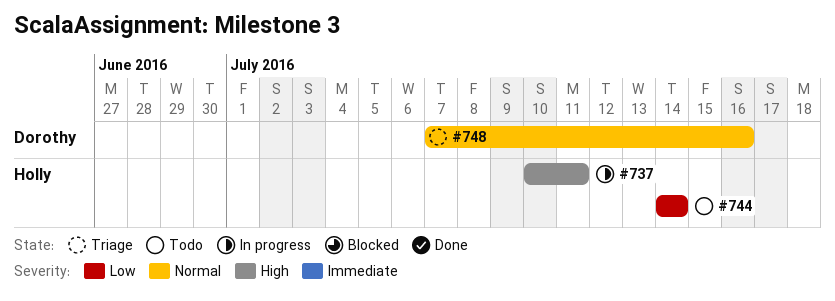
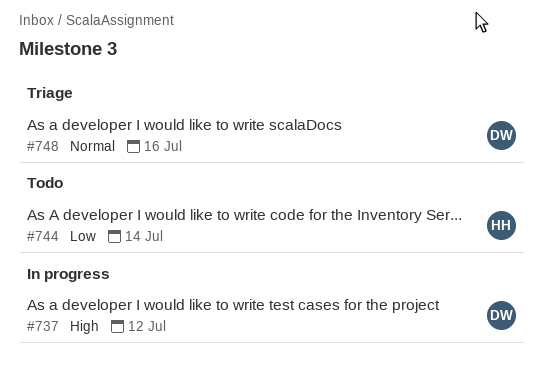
#737, owner: Holly -> Dorothy
#737, due: Jul 11 -> Jul 12

